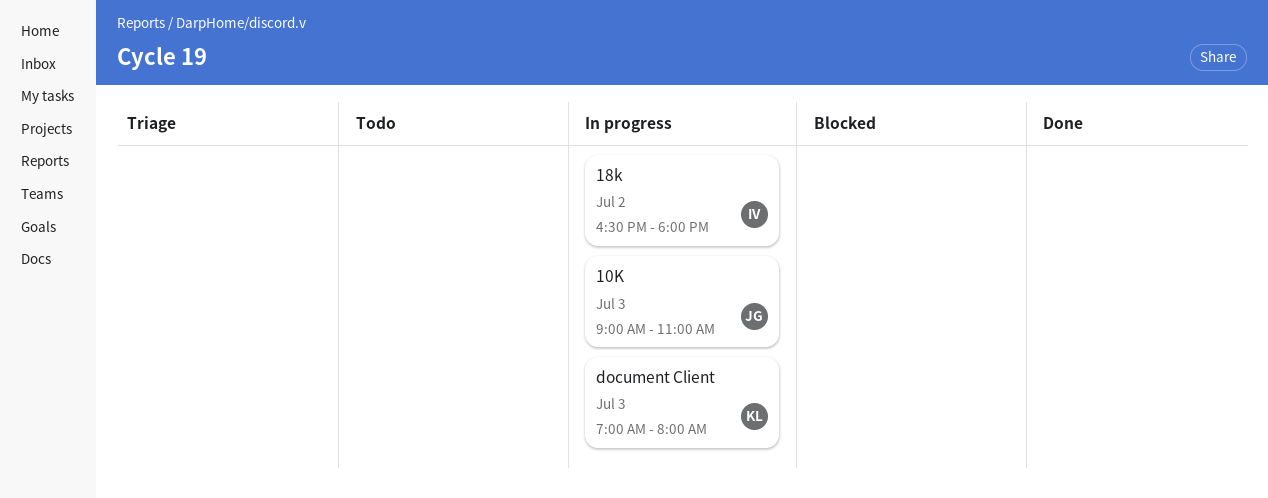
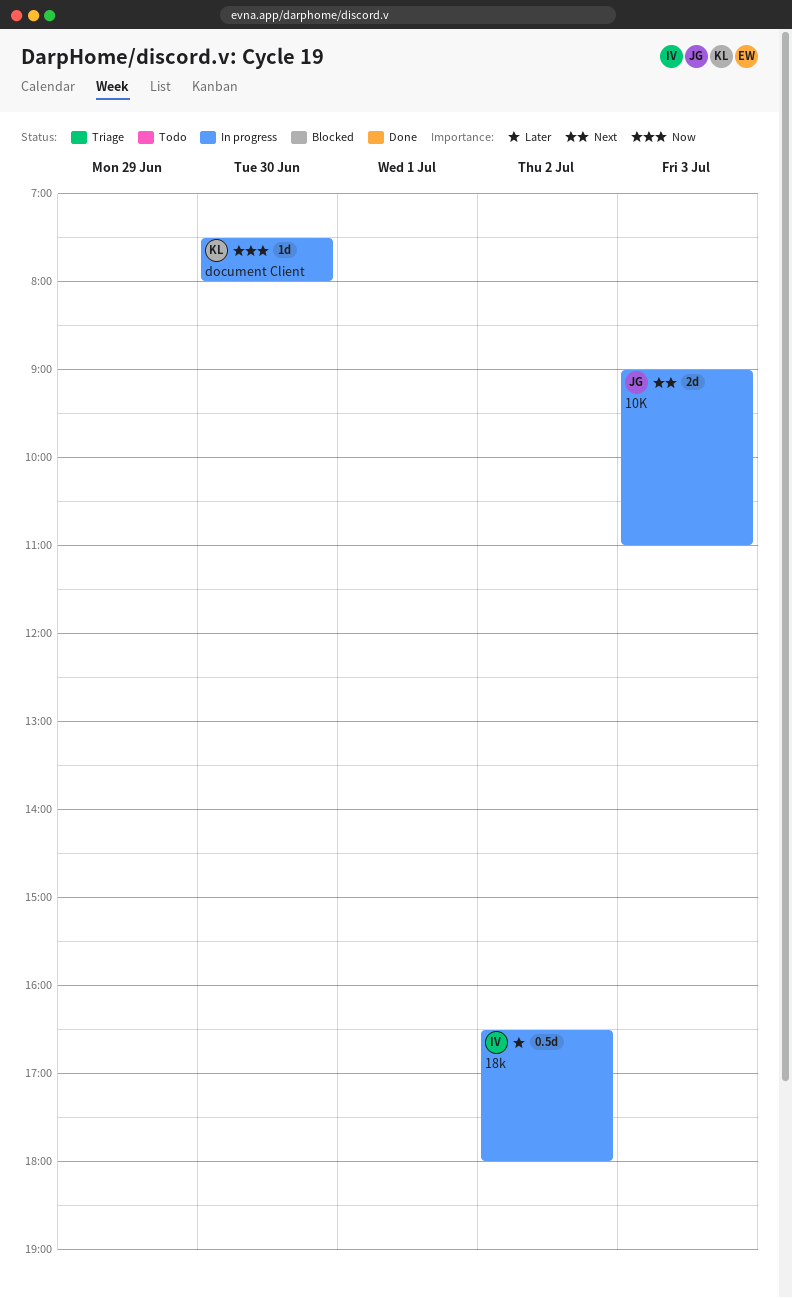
document Client, day: Jul 3 -> Jun 30
document Client, begins: 07:00 -> 07:30

